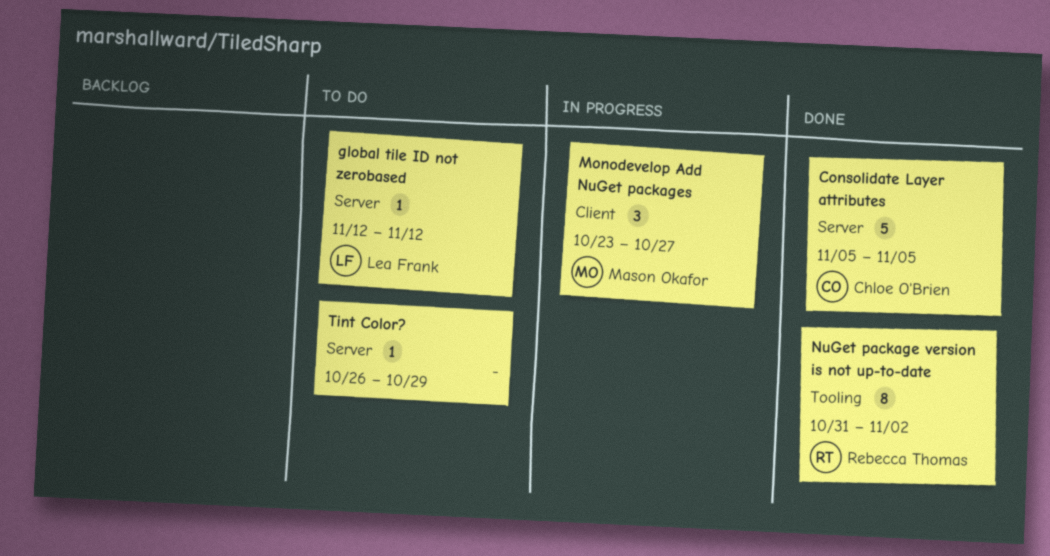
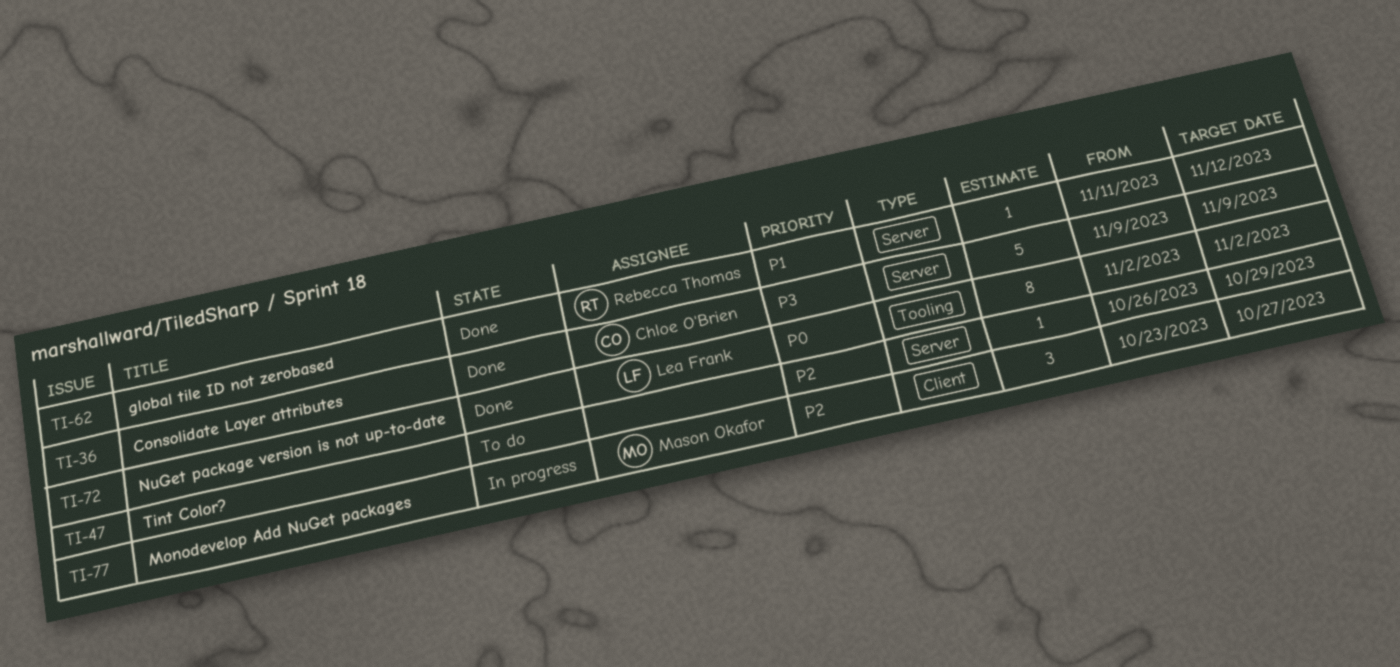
Consolidate Layer attributes, start: Nov 5 -> Nov 9
Consolidate Layer attributes, due: Nov 5 -> Nov 9
global tile ID not zerobased, status: To do -> Done
global tile ID not zerobased, owner: Lea Frank -> Rebecca Thomas
global tile ID not zerobased, start: Nov 12 -> Nov 11
NuGet package version is not up-to-date, owner: Rebecca Thomas -> Lea Frank
NuGet package version is not up-to-date, start: Oct 31 -> Nov 2

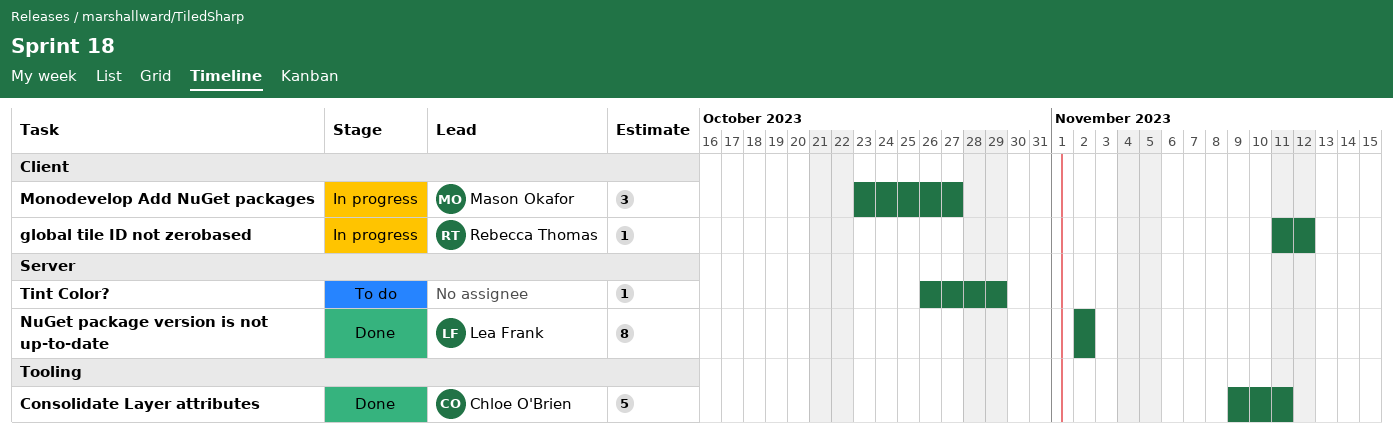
Consolidate Layer attributes, label: Server -> Tooling
Consolidate Layer attributes, due: Nov 9 -> Nov 11
global tile ID not zerobased, status: Done -> In progress
global tile ID not zerobased, label: Server -> Client
NuGet package version is not up-to-date, label: Tooling -> Server

